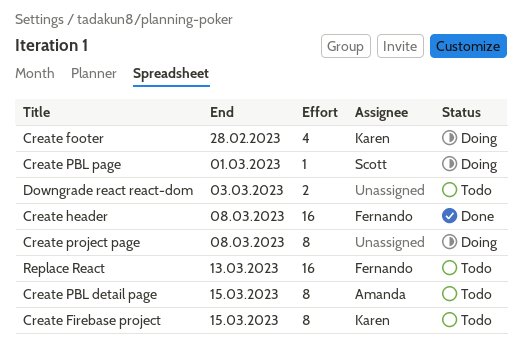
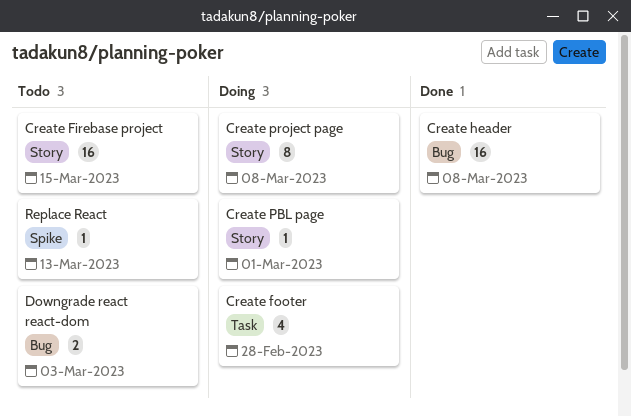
Create Firebase project, estimate: 8 -> 16
Create PBL detail page: present -> none
Replace React, estimate: 16 -> 1

